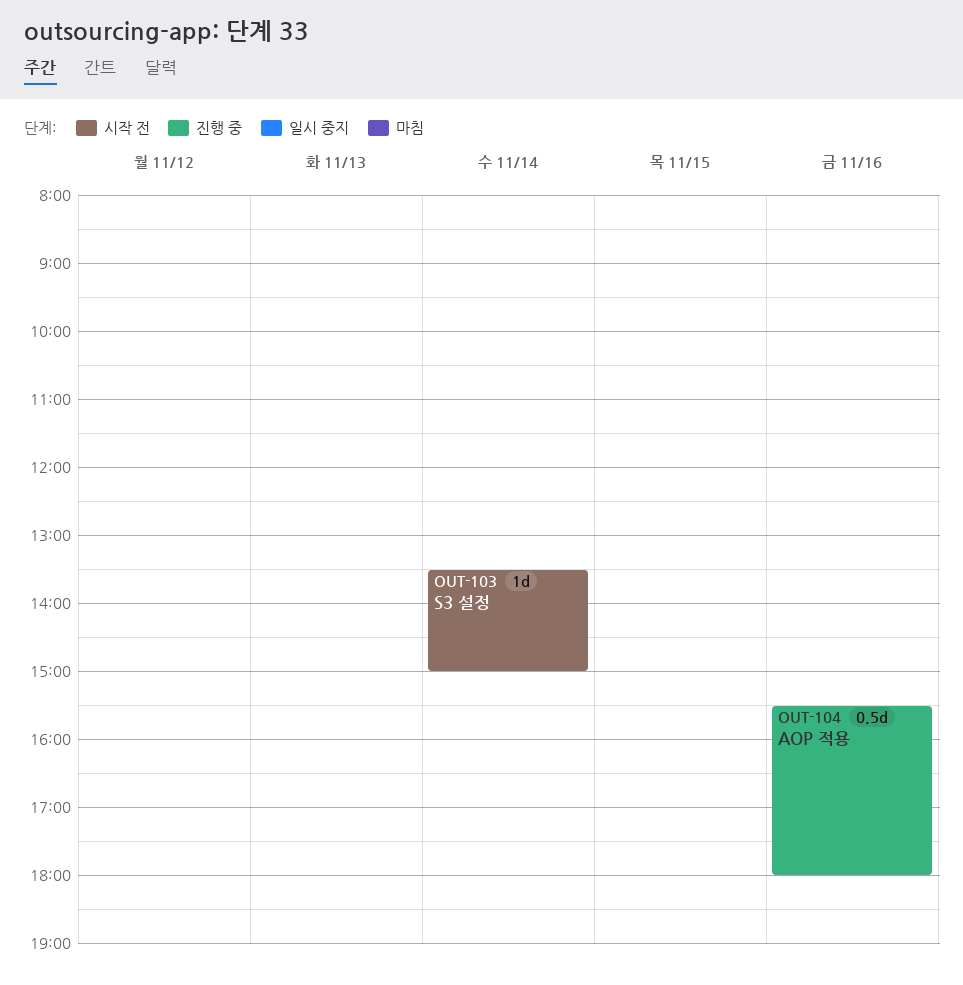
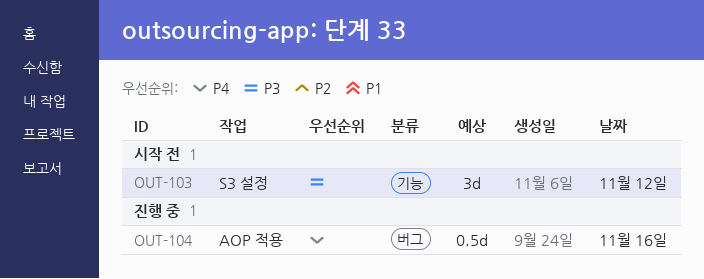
OUT-103, estimate: 1d -> 3d
OUT-103, day: Nov 14 -> Nov 12

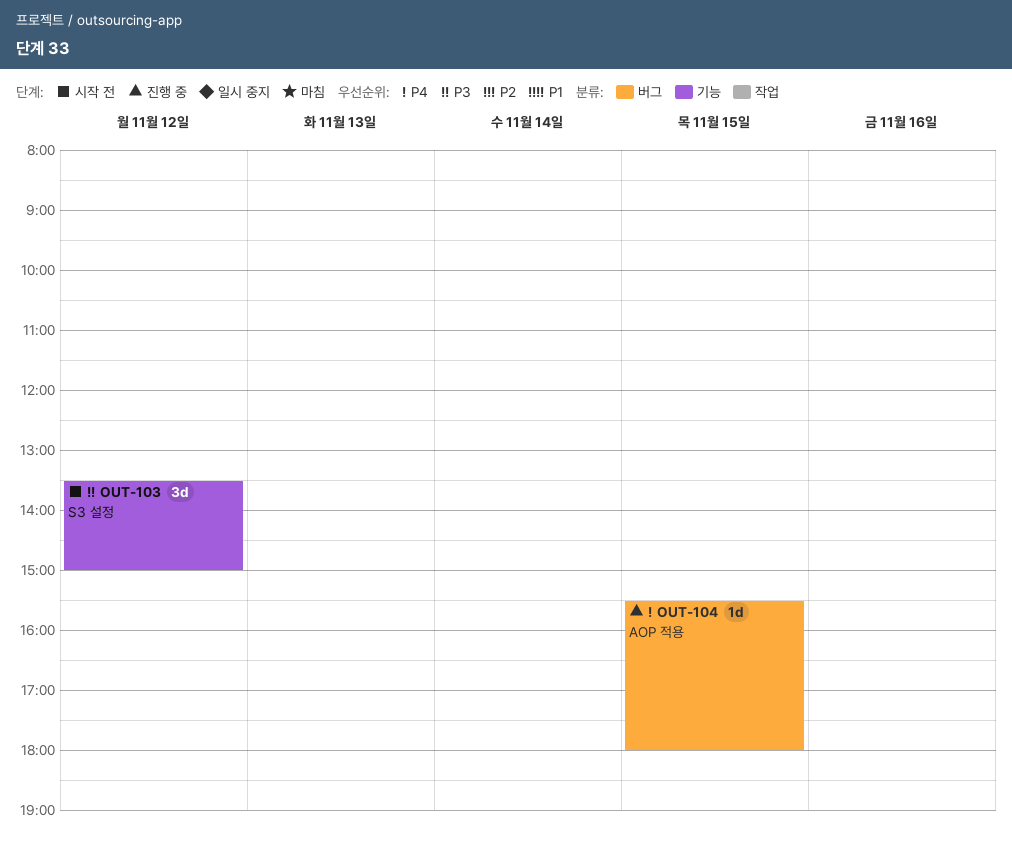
OUT-104, estimate: 0.5d -> 1d
OUT-104, day: Nov 16 -> Nov 15

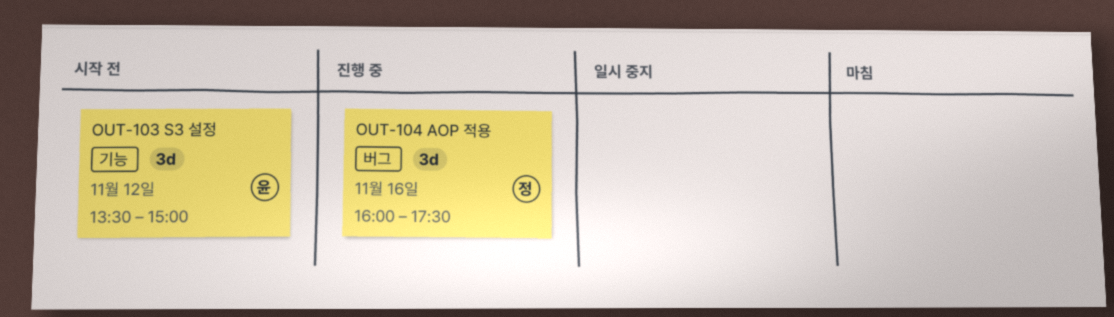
OUT-104, estimate: 1d -> 3d
OUT-104, day: Nov 15 -> Nov 16
OUT-104, begins: 15:30 -> 16:00
OUT-104, ends: 18:00 -> 17:30

